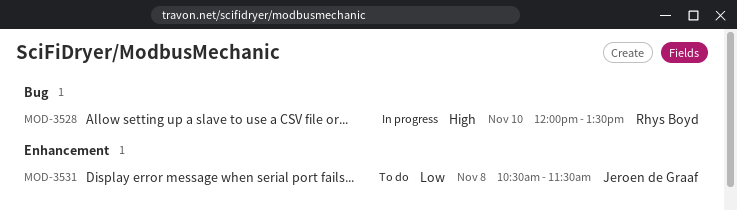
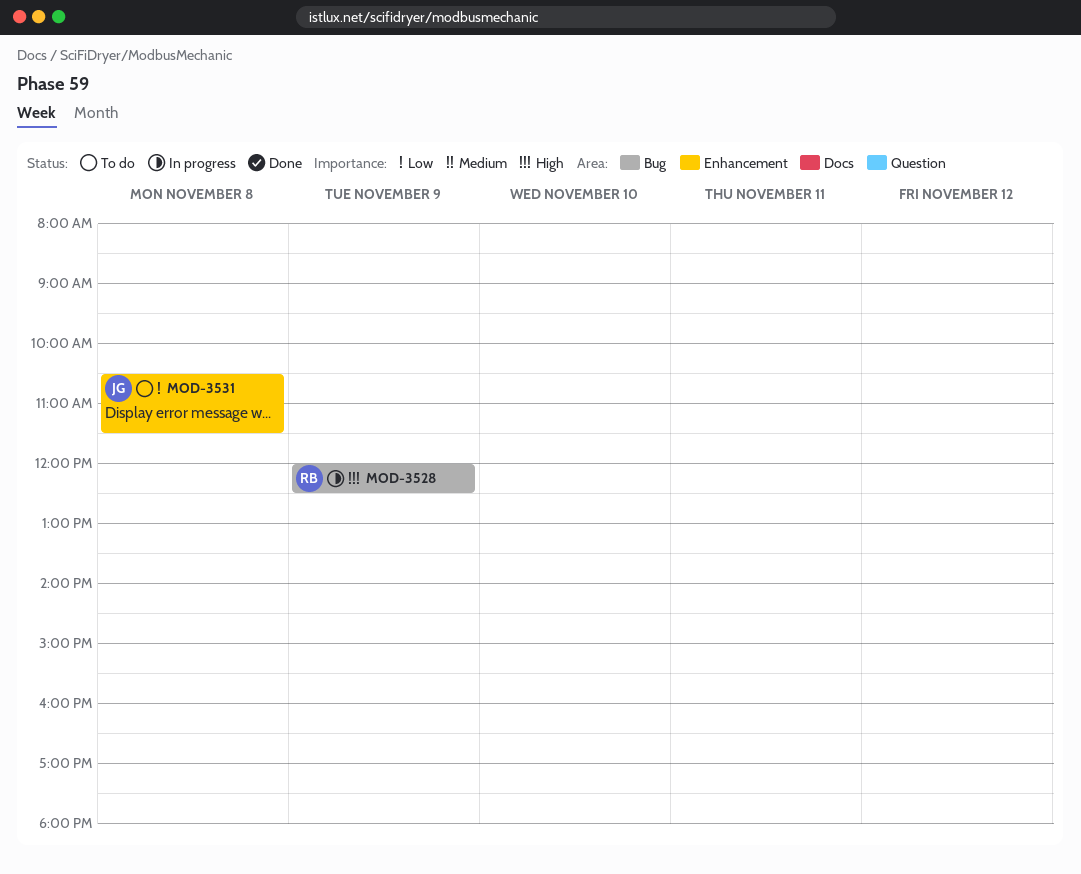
MOD-3528, day: Nov 10 -> Nov 9
MOD-3528, ends: 13:30 -> 12:30

